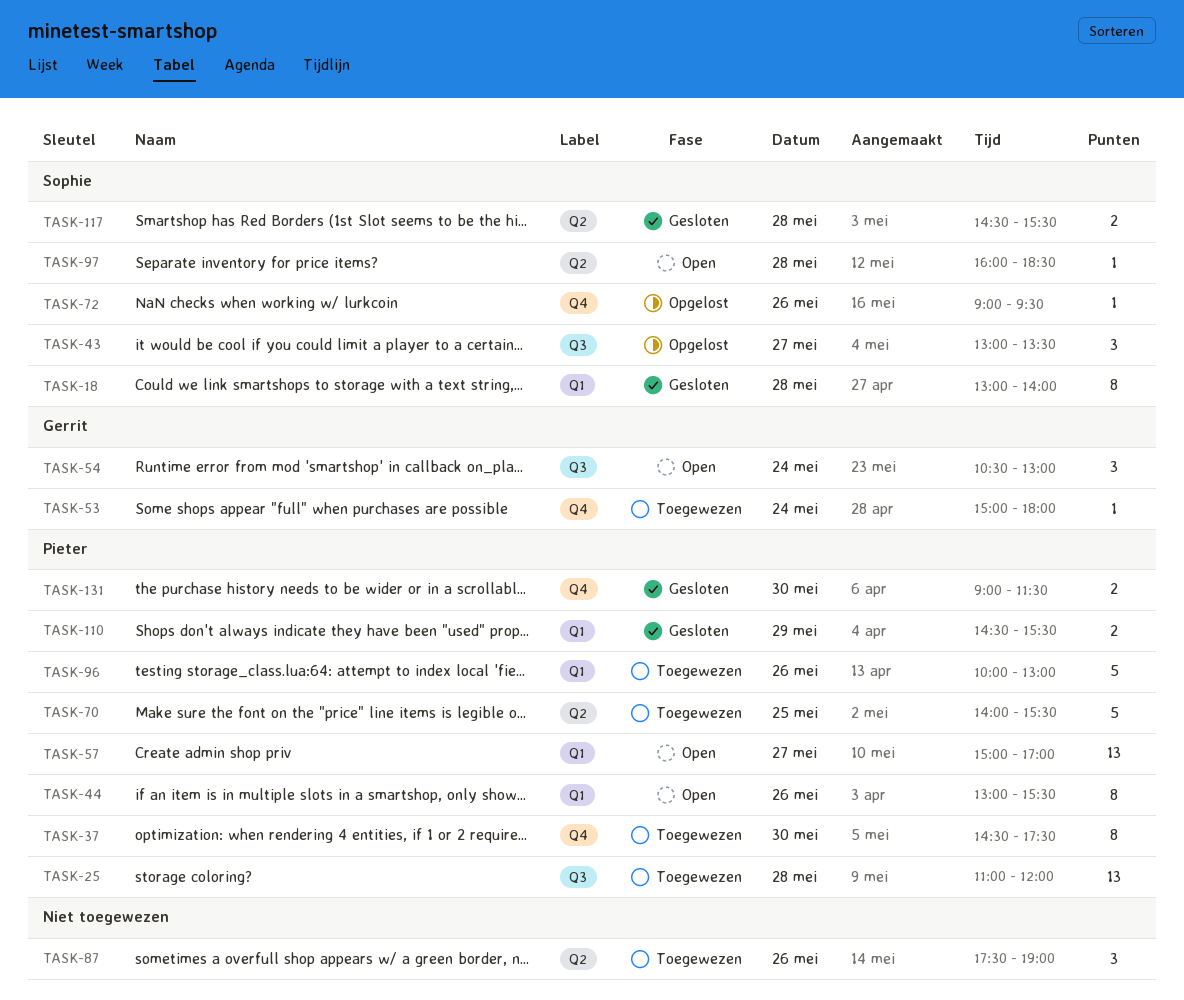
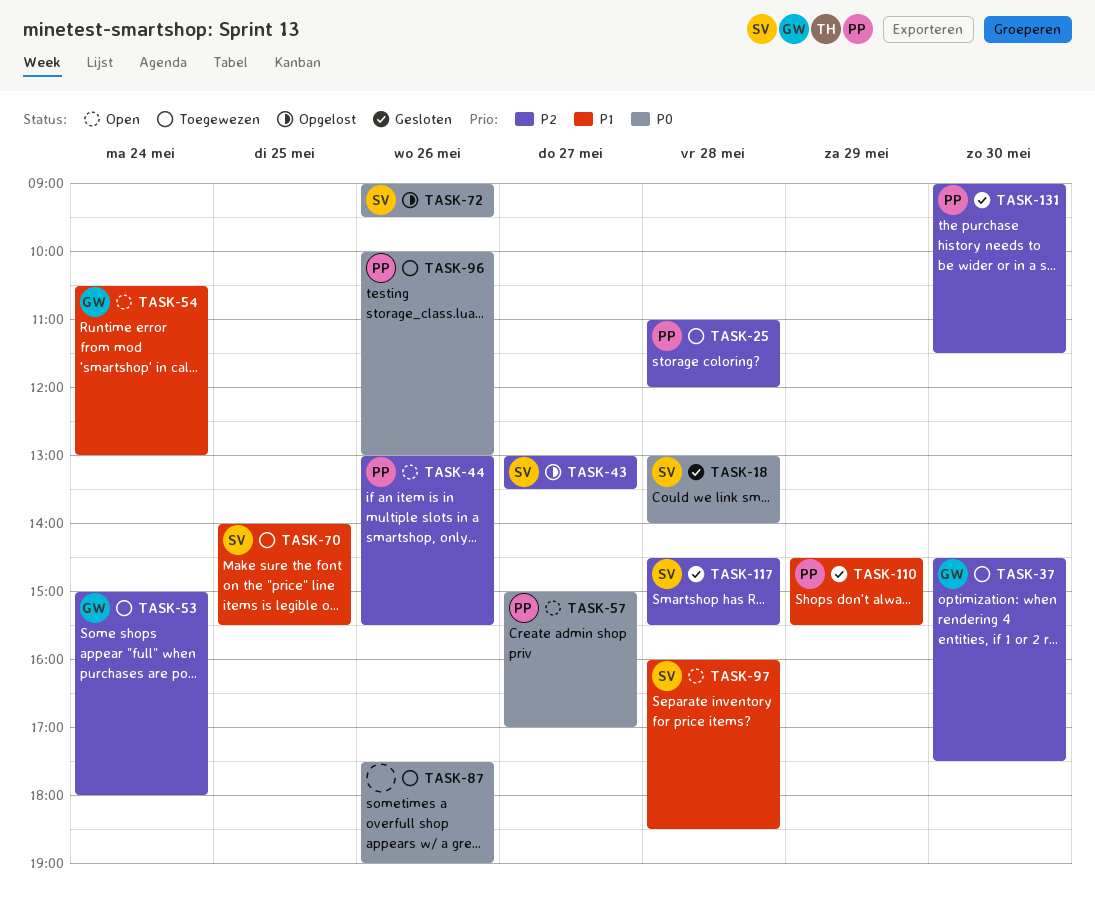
TASK-37, owner: Pieter -> Gerrit
TASK-70, owner: Pieter -> Sophie

